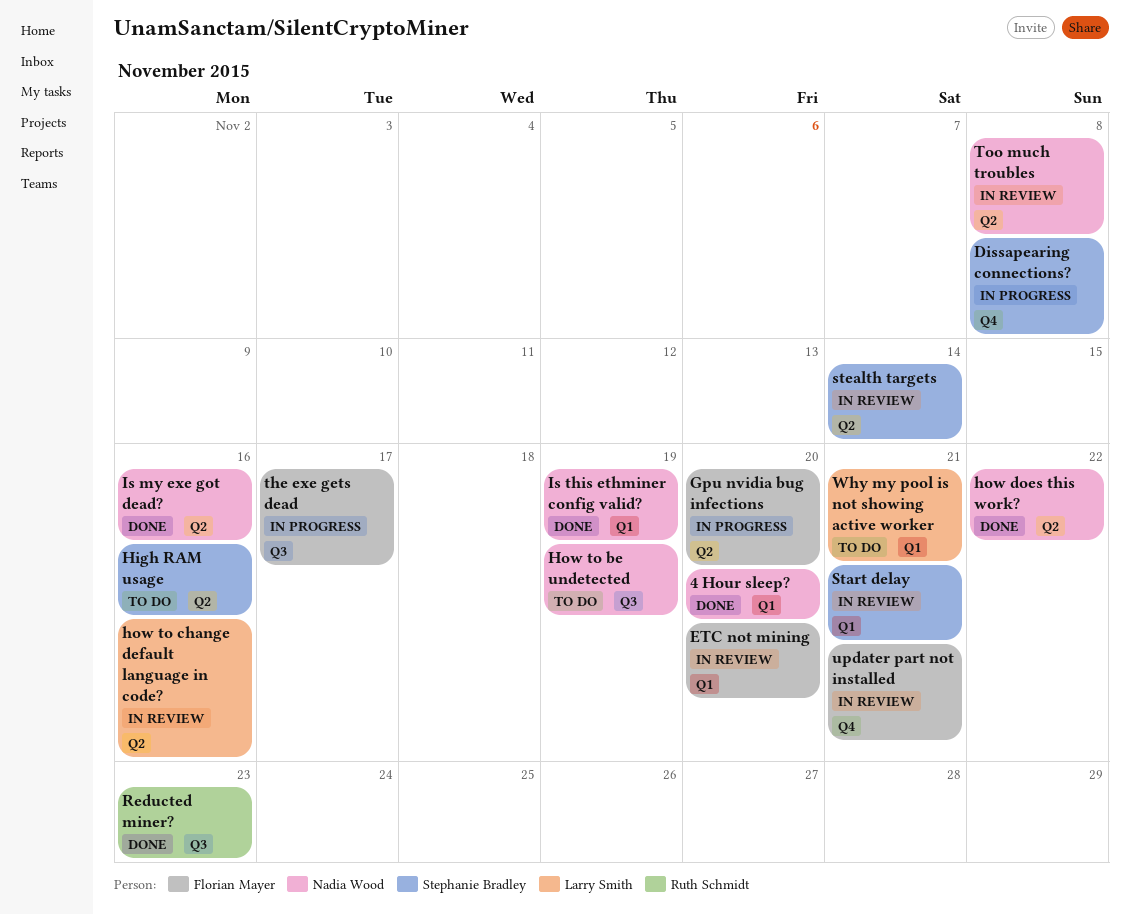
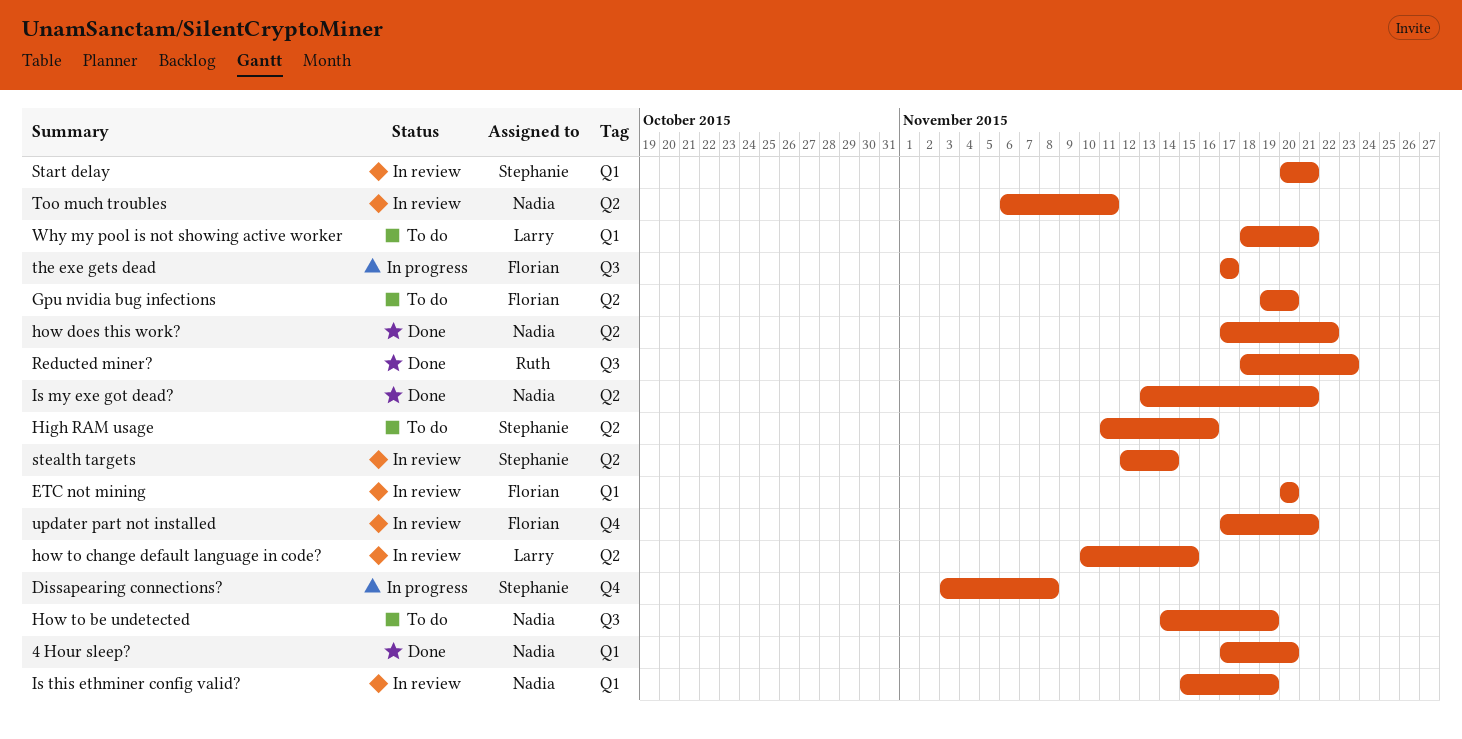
Gpu nvidia bug infections, status: In progress -> To do
how to change default language in code?, due: Nov 16 -> Nov 15
Is my exe got dead?, due: Nov 16 -> Nov 21
Is this ethminer config valid?, status: Done -> In review
Too much troubles, due: Nov 8 -> Nov 11

